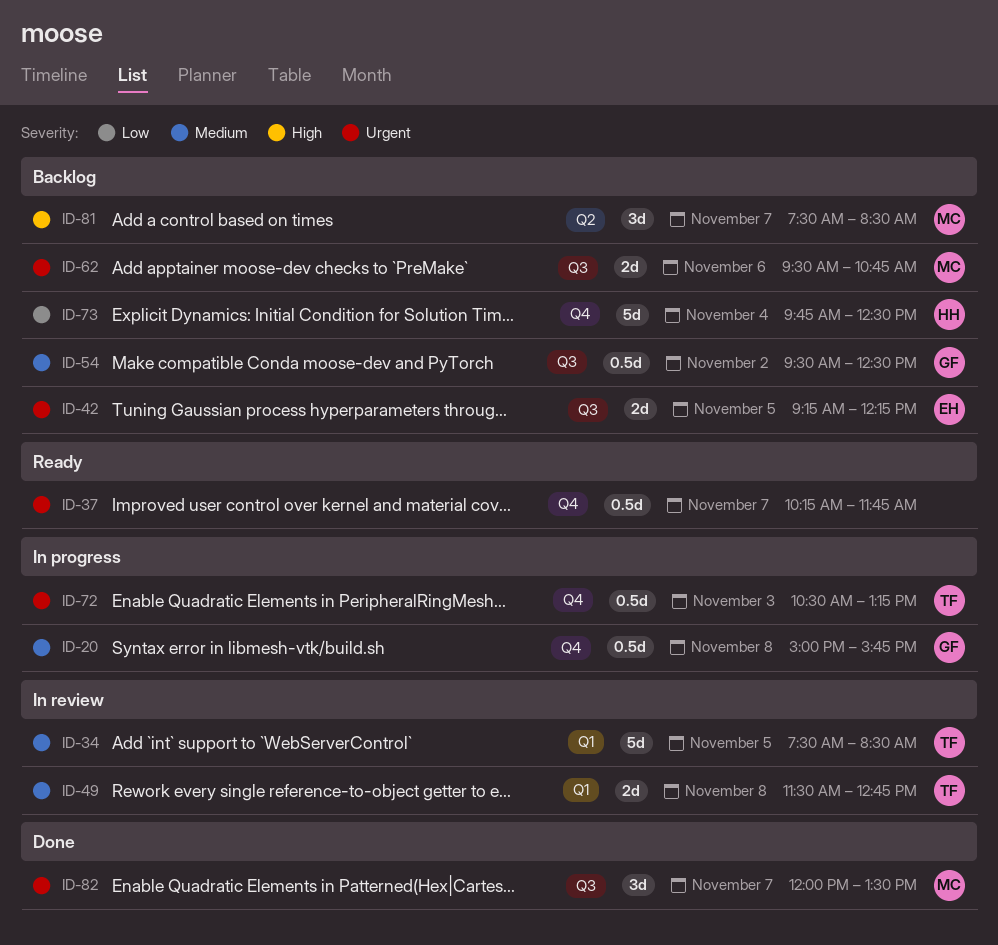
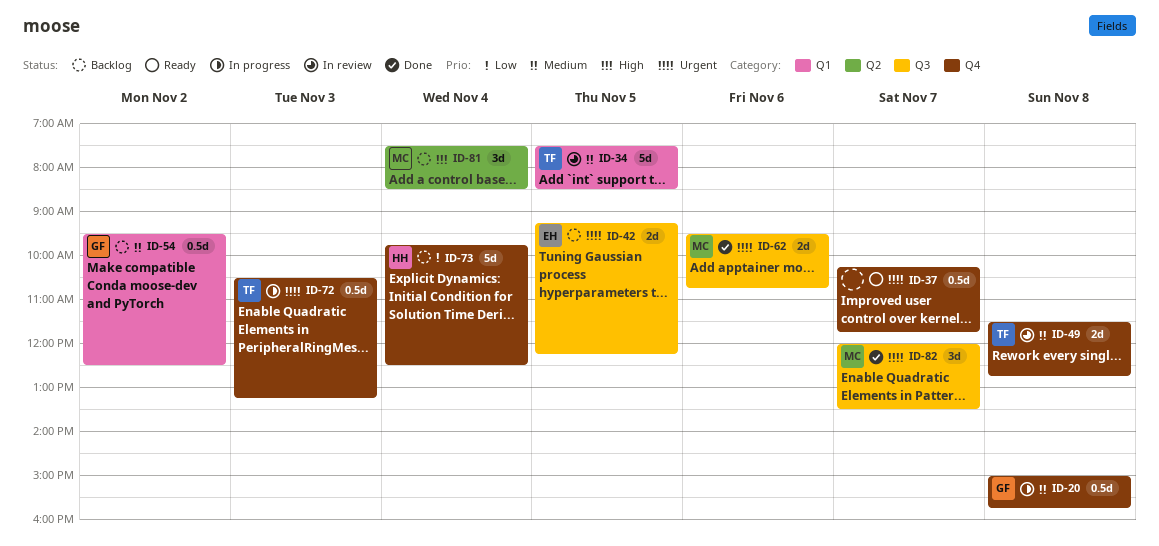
ID-49, label: Q1 -> Q4
ID-54, label: Q3 -> Q1
ID-62, status: Backlog -> Done
ID-81, day: Nov 7 -> Nov 4

